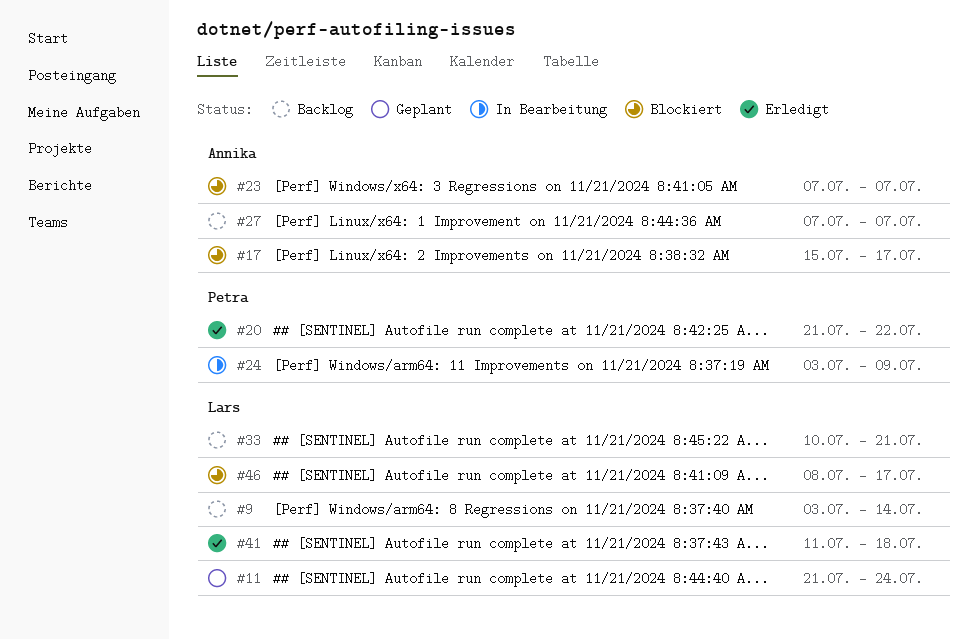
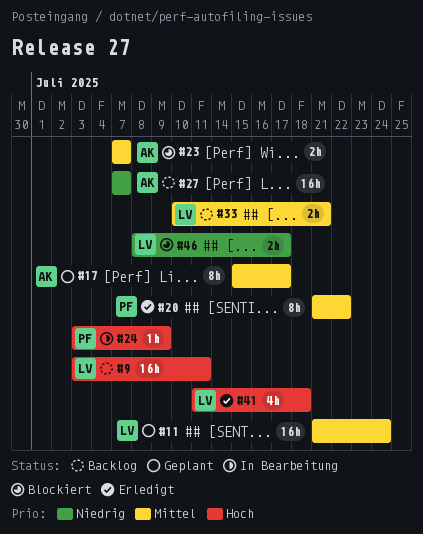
#9, due: Jul 14 -> Jul 11
#17, status: Blockiert -> Geplant

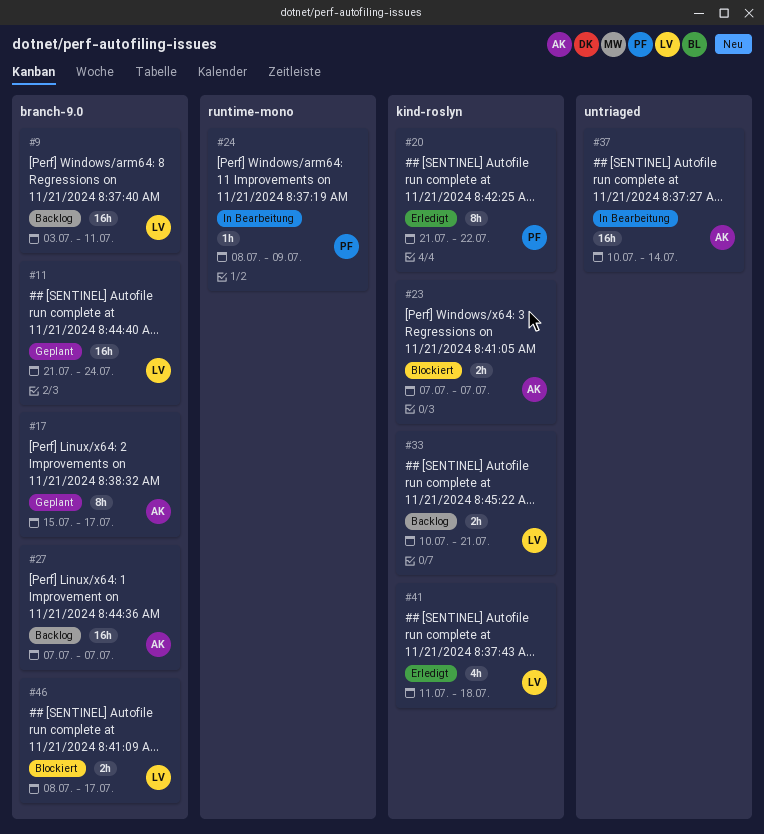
#24, start: Jul 3 -> Jul 8
#37: none -> present

